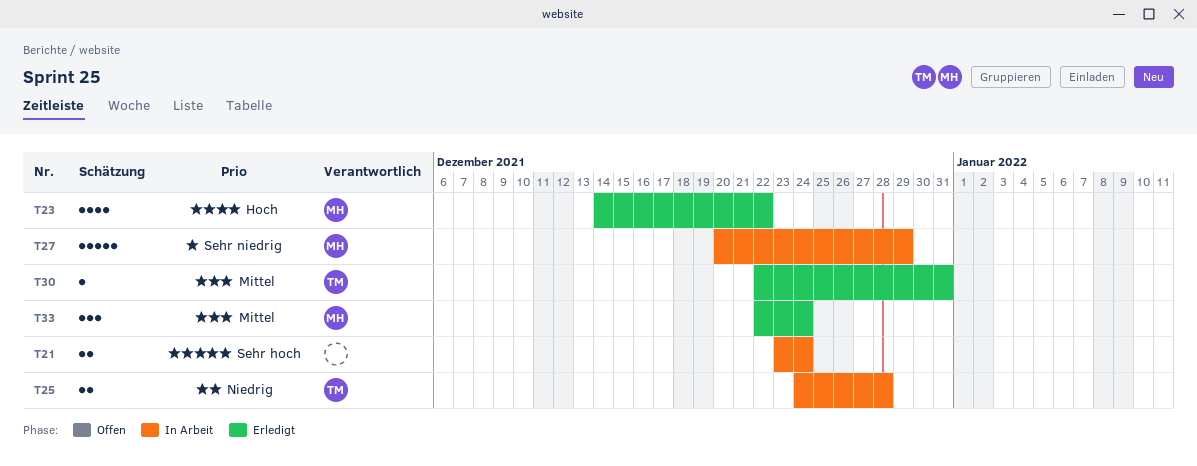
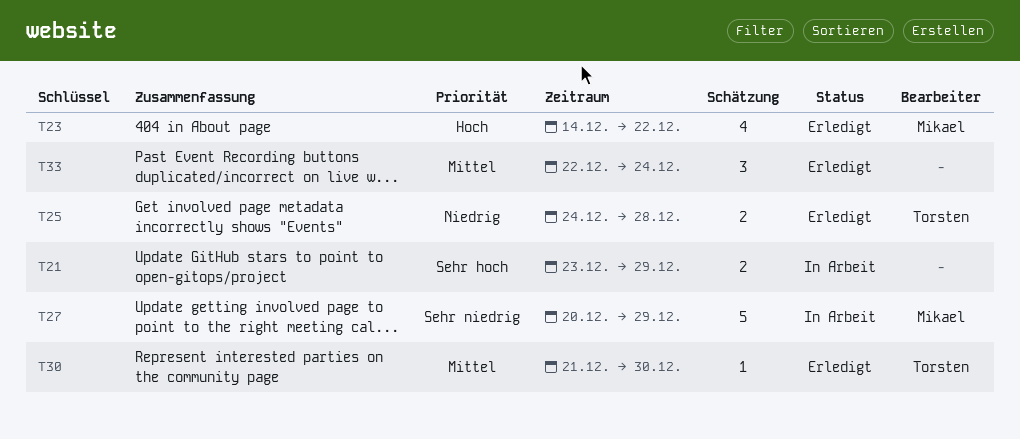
T21, due: Dec 24 -> Dec 29
T25, status: In Arbeit -> Erledigt
T30, start: Dec 22 -> Dec 21
T30, due: Dec 31 -> Dec 30
T33, owner: Mikael -> none

